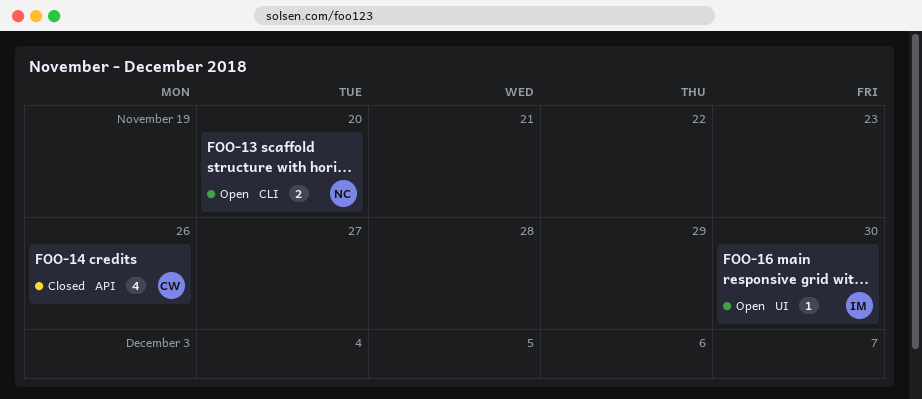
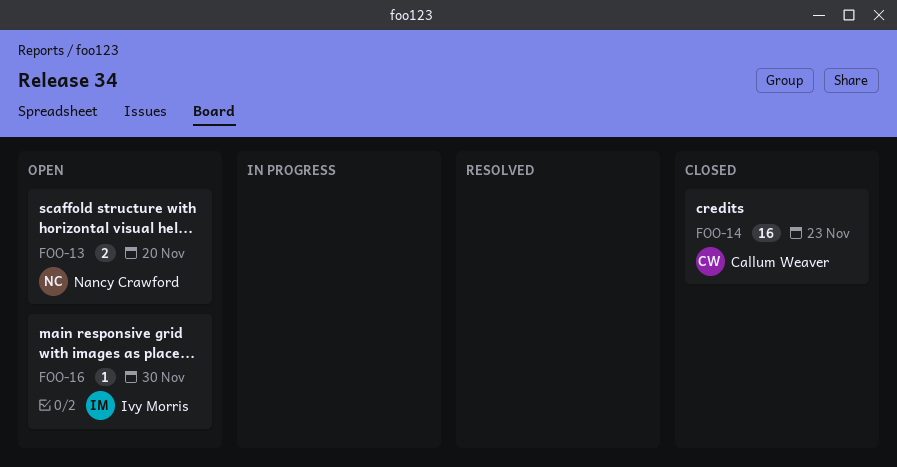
FOO-14, estimate: 4 -> 16
FOO-14, due: Nov 26 -> Nov 23

